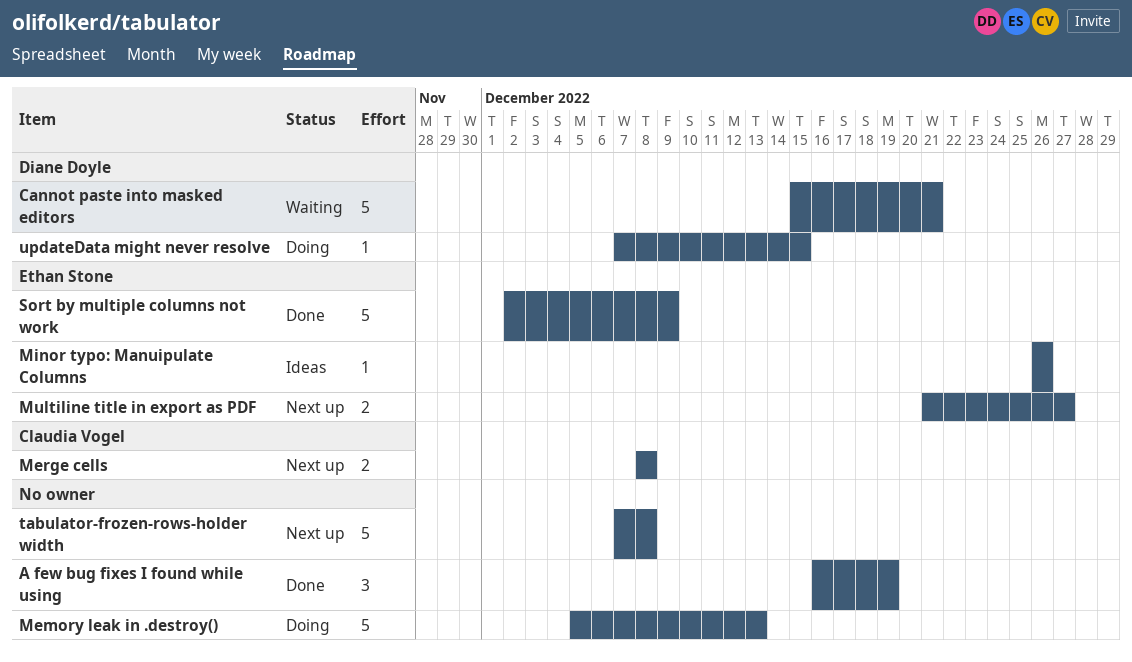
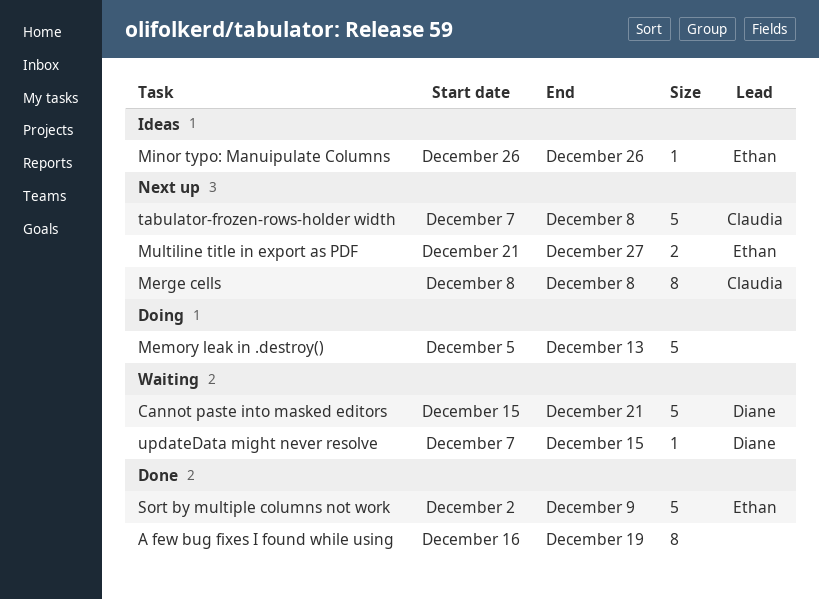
A few bug fixes I found while using, estimate: 3 -> 8
Merge cells, estimate: 2 -> 8
tabulator-frozen-rows-holder width, owner: none -> Claudia Vogel
updateData might never resolve, status: Doing -> Waiting

